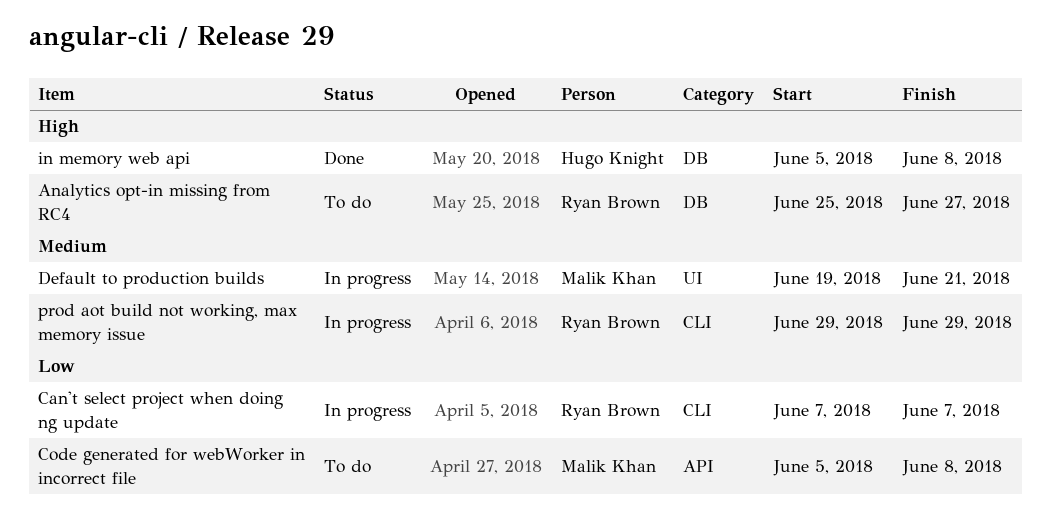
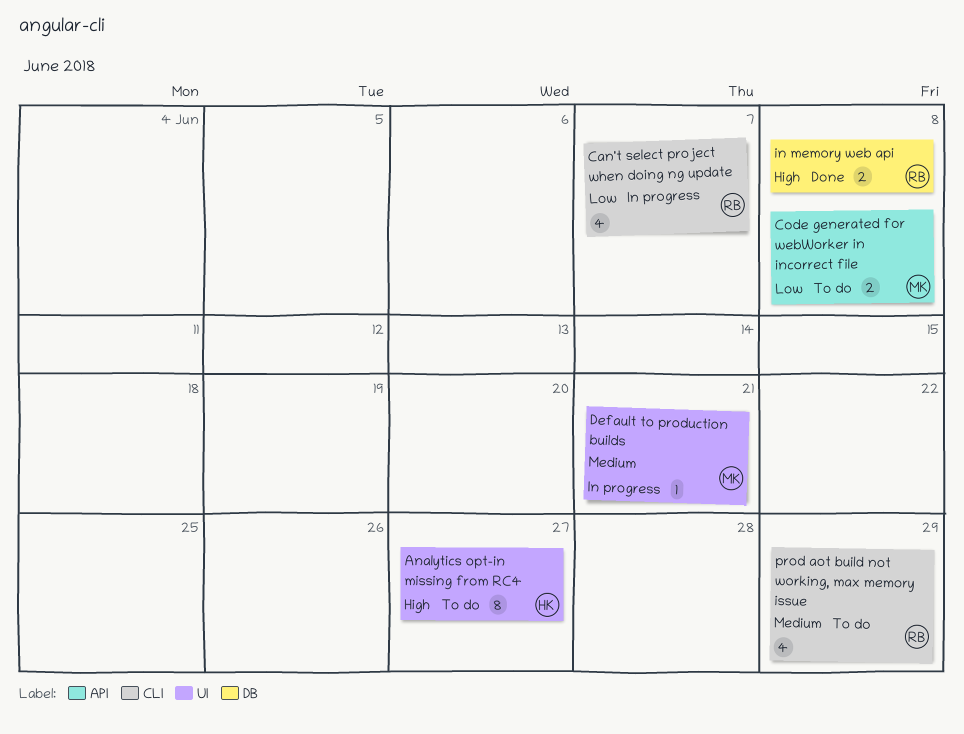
Analytics opt-in missing from RC4, owner: Ryan Brown -> Hugo Knight
Analytics opt-in missing from RC4, label: DB -> UI
in memory web api, owner: Hugo Knight -> Ryan Brown
prod aot build not working, max memory issue, status: In progress -> To do

